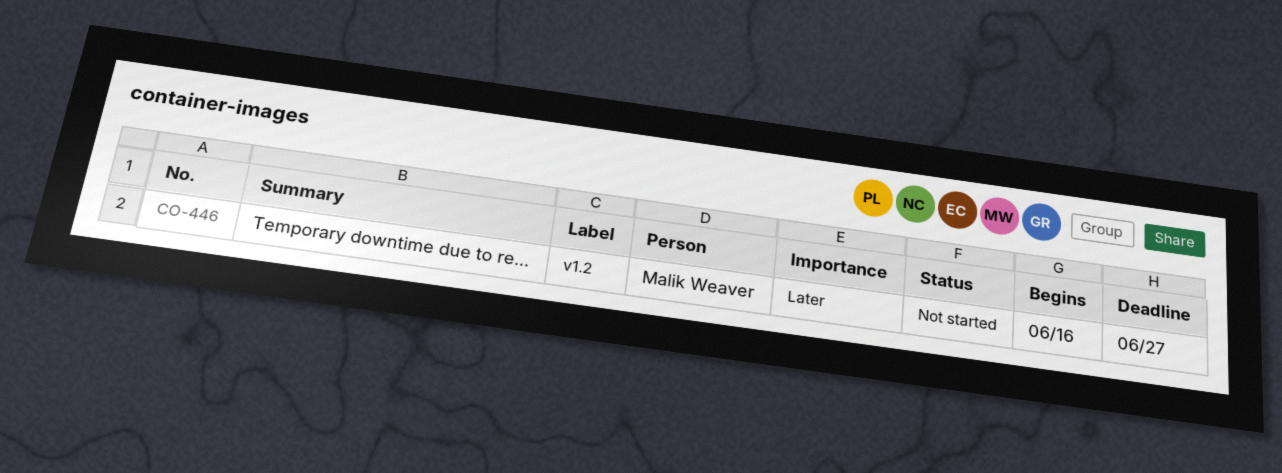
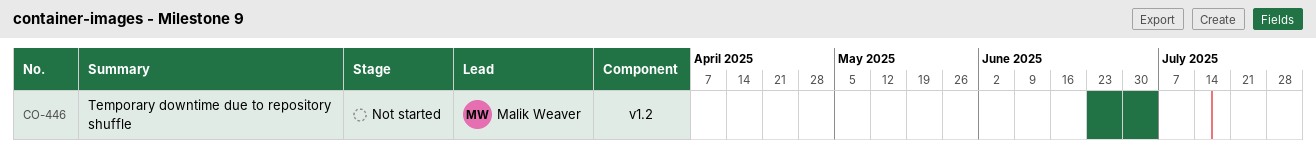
CO-446, start: Jun 16 -> Jun 23
CO-446, due: Jun 27 -> Jul 4

